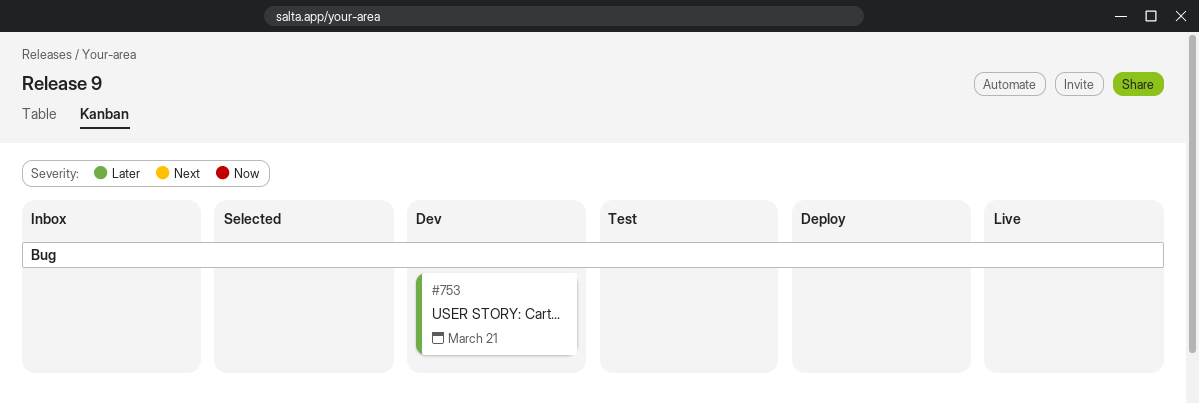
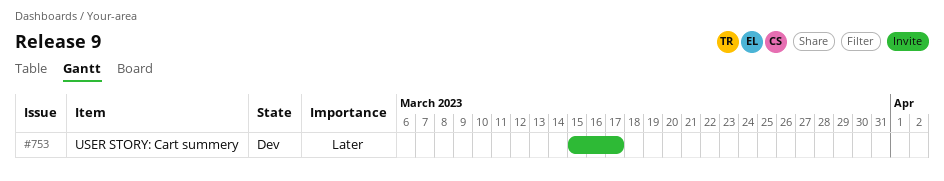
#753, due: Mar 21 -> Mar 17

